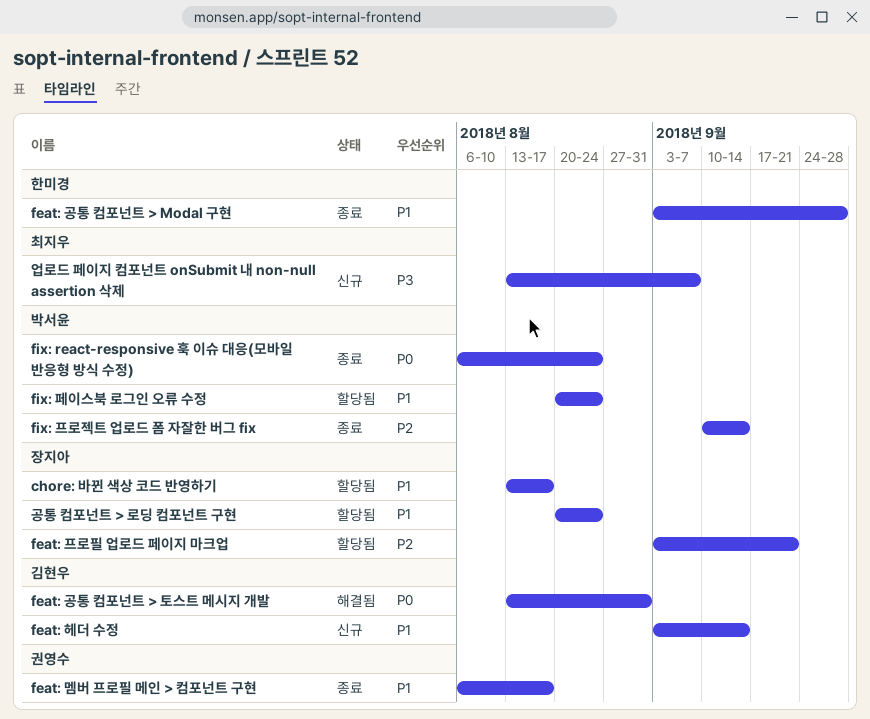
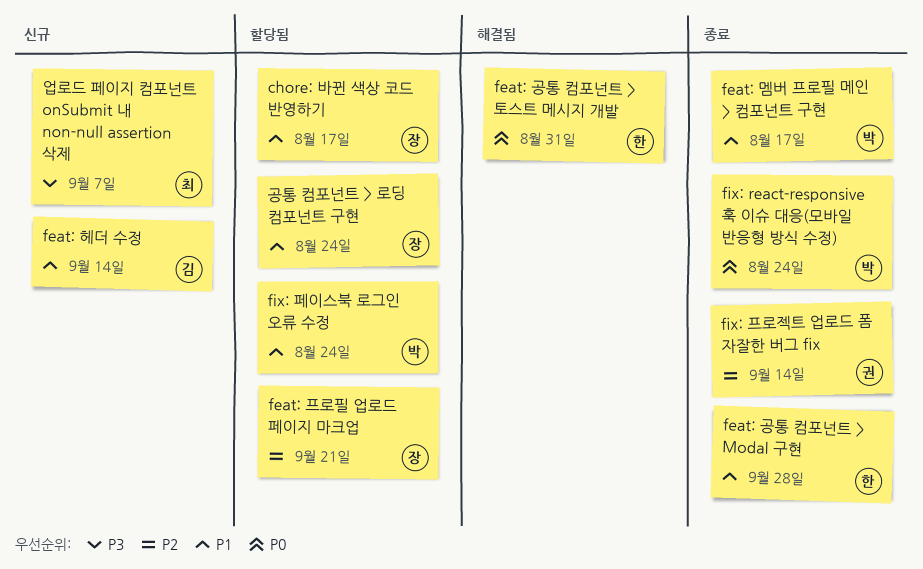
feat: 공통 컴포넌트 > 토스트 메시지 개발, owner: 김현우 -> 한미경
feat: 멤버 프로필 메인 > 컴포넌트 구현, owner: 권영수 -> 박서윤
fix: 프로젝트 업로드 폼 자잘한 버그 fix, owner: 박서윤 -> 권영수

